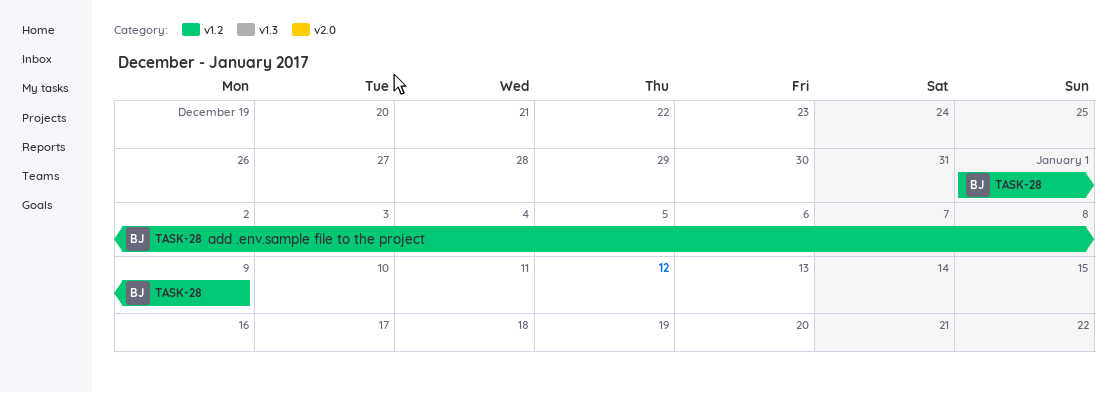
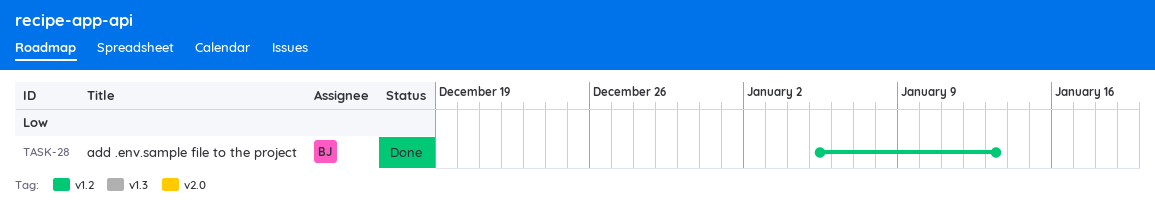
TASK-28, start: Jan 1 -> Jan 5
TASK-28, due: Jan 9 -> Jan 13

